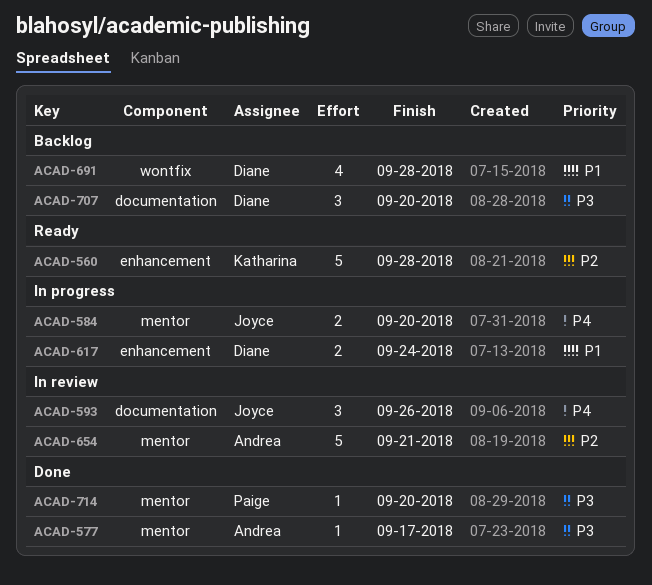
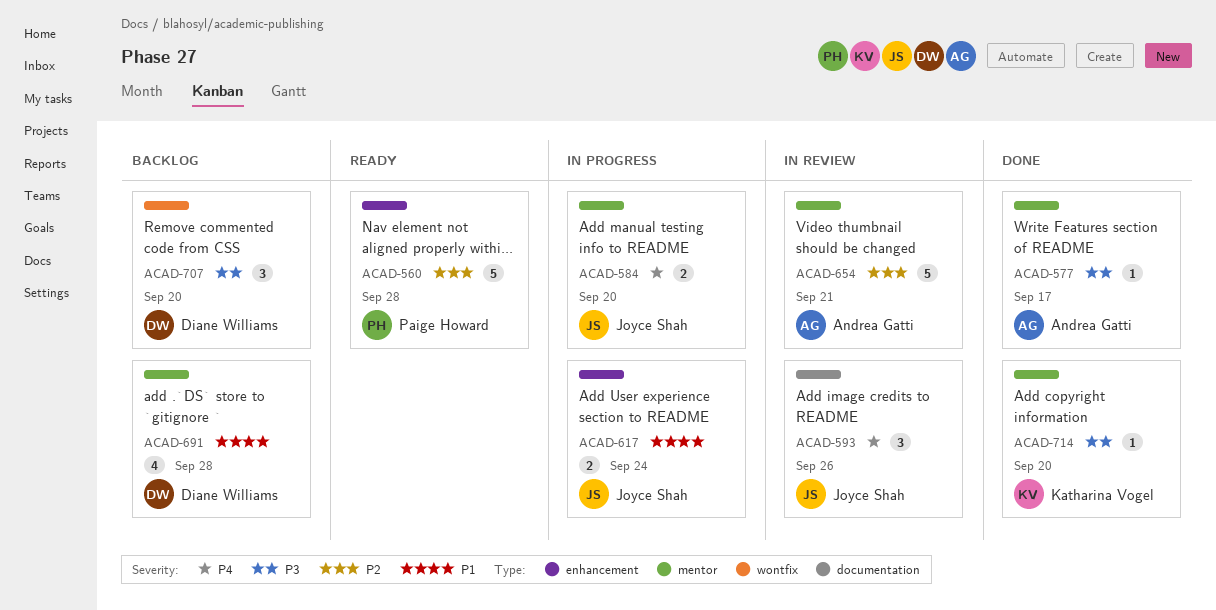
ACAD-560, owner: Katharina Vogel -> Paige Howard
ACAD-617, owner: Diane Williams -> Joyce Shah
ACAD-691, label: wontfix -> mentor
ACAD-707, label: documentation -> wontfix
ACAD-714, owner: Paige Howard -> Katharina Vogel

